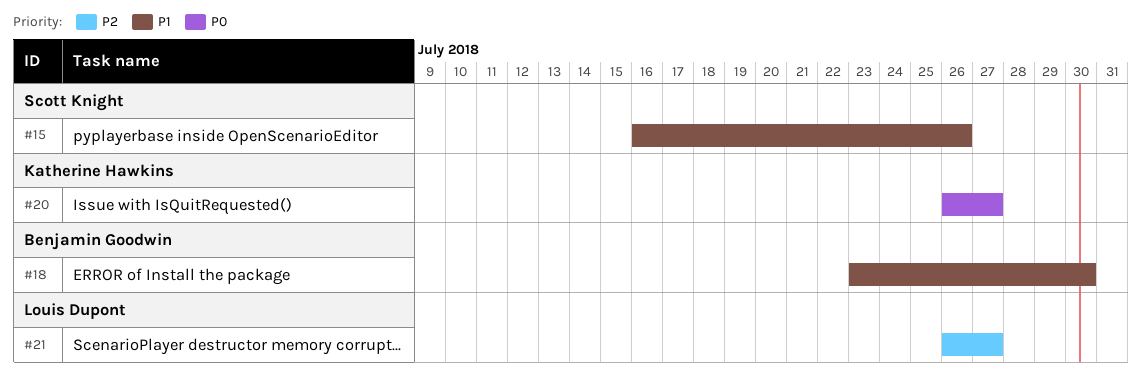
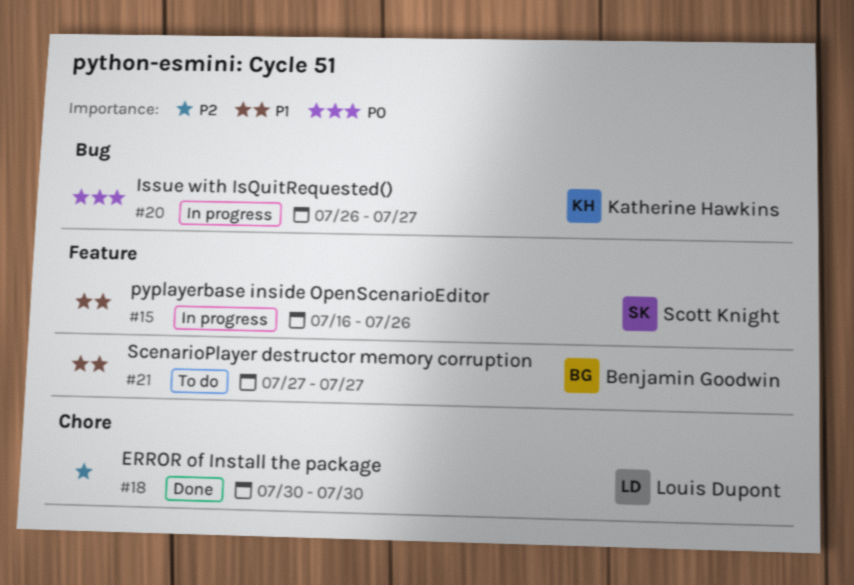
#18, owner: Benjamin Goodwin -> Louis Dupont
#18, priority: P1 -> P2
#18, start: Jul 23 -> Jul 30
#21, owner: Louis Dupont -> Benjamin Goodwin
#21, priority: P2 -> P1
#21, start: Jul 26 -> Jul 27

